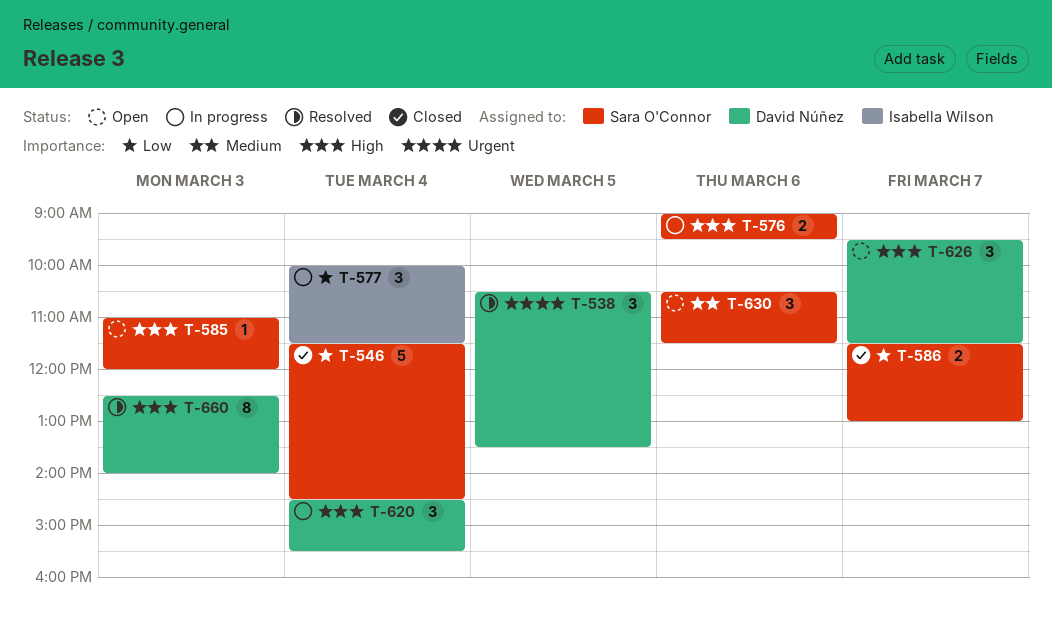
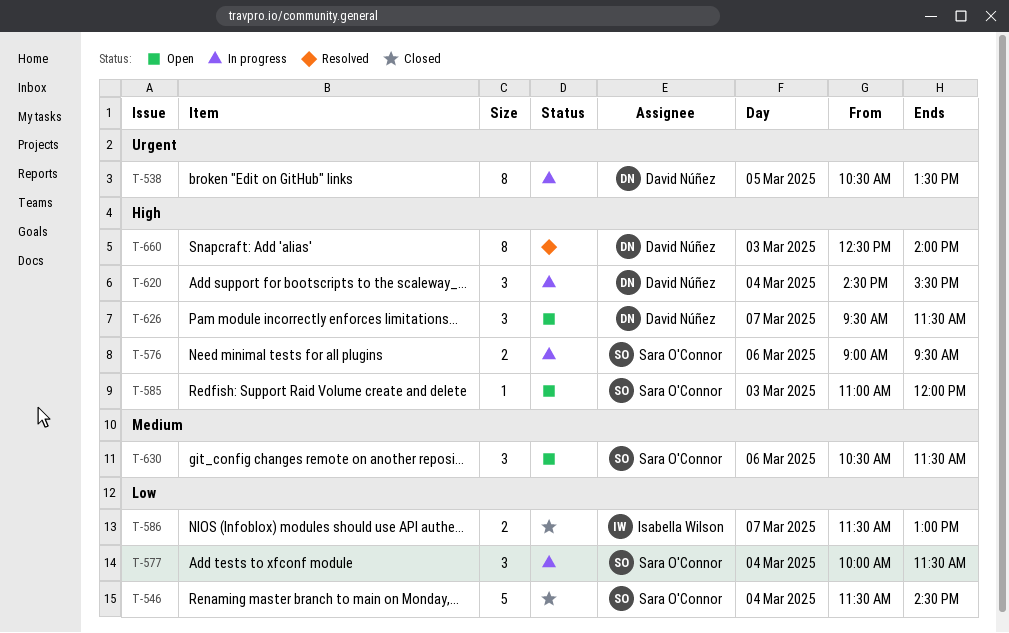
T-538, status: Resolved -> In progress
T-538, estimate: 3 -> 8
T-577, owner: Isabella Wilson -> Sara O'Connor
T-586, owner: Sara O'Connor -> Isabella Wilson

